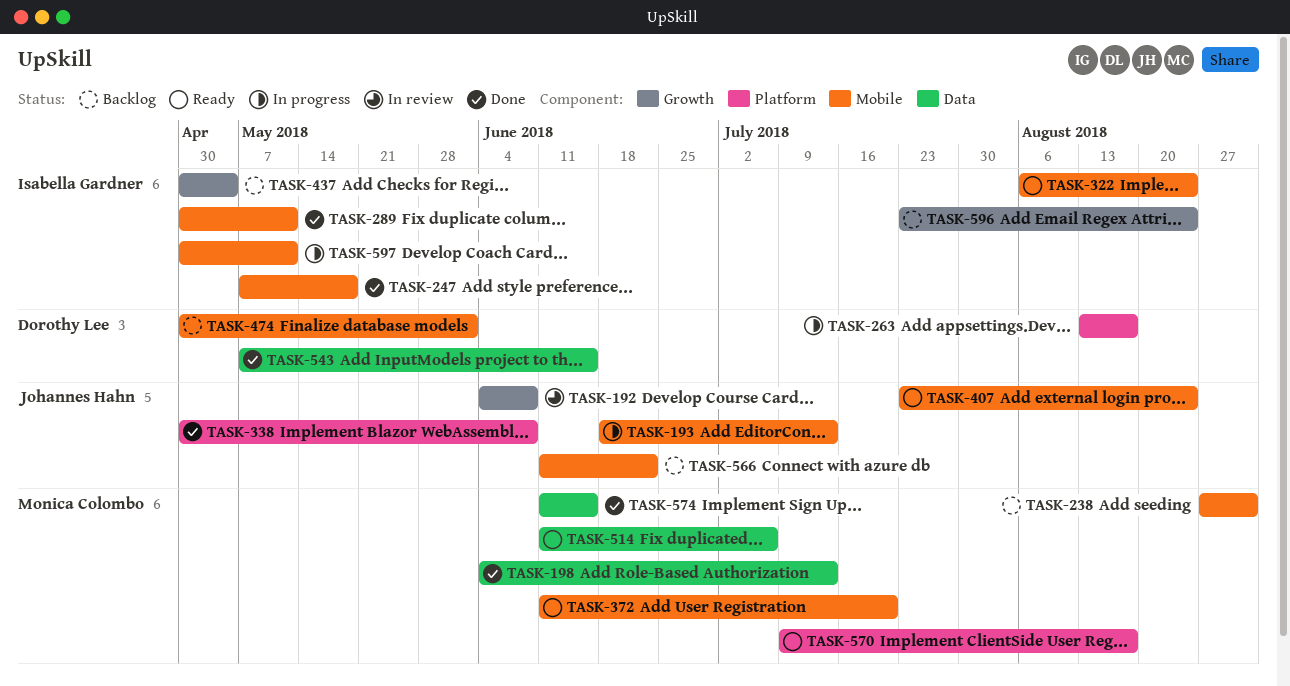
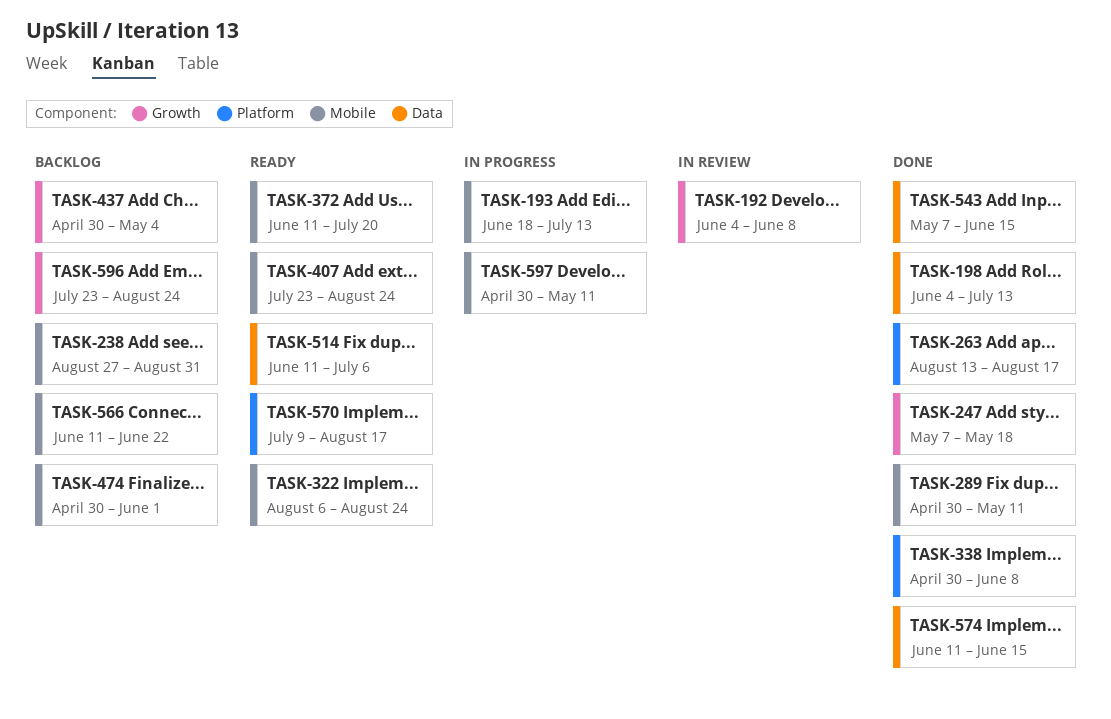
TASK-247, label: Mobile -> Growth
TASK-263, status: In progress -> Done

